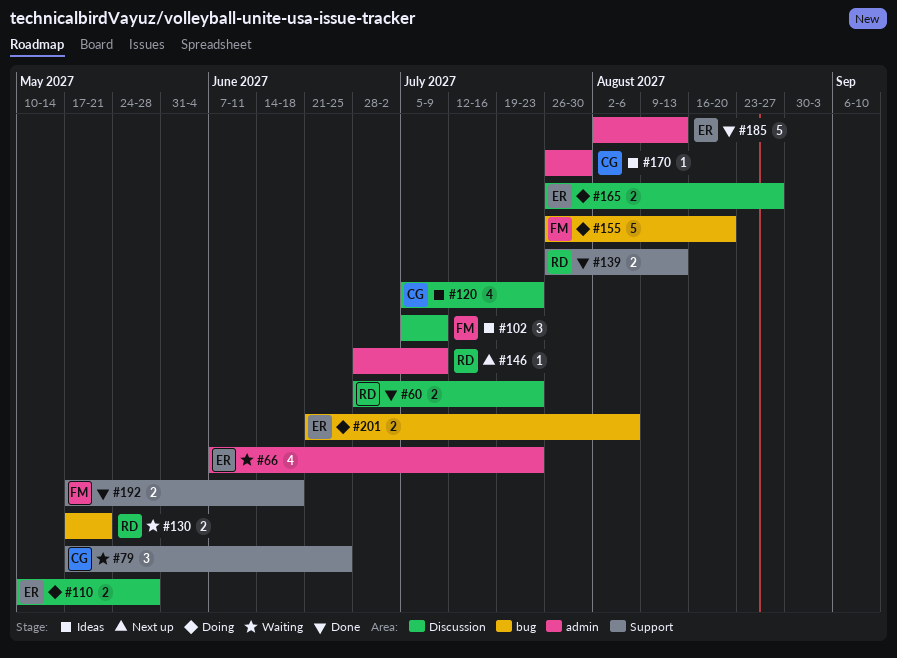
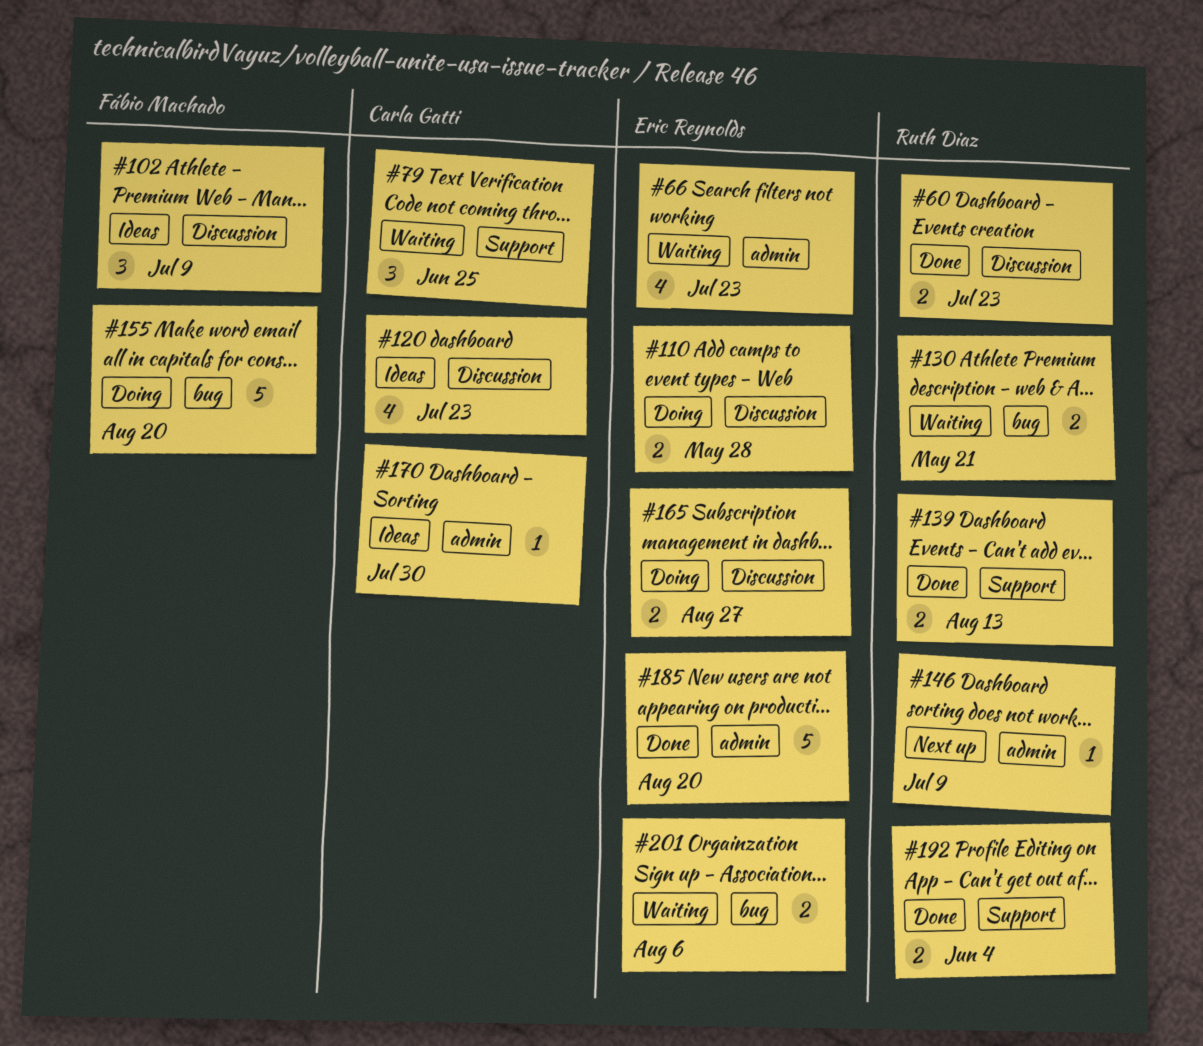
#185, due: Aug 13 -> Aug 20
#192, owner: Fábio Machado -> Ruth Diaz
#192, due: Jun 18 -> Jun 4
#201, status: Doing -> Waiting

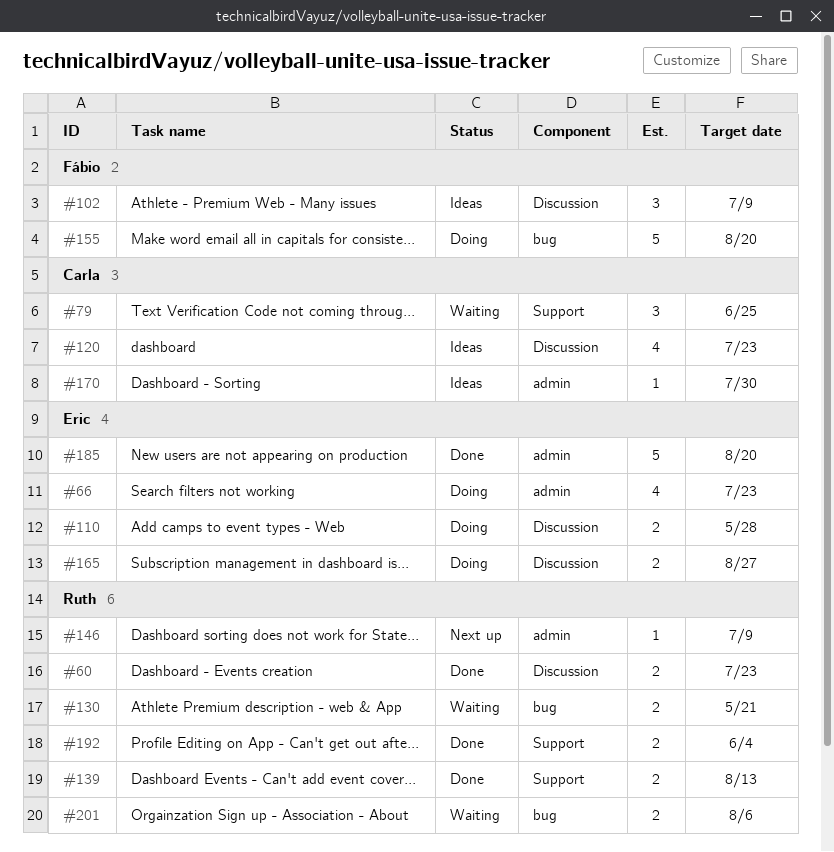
#66, status: Waiting -> Doing
#201, owner: Eric Reynolds -> Ruth Diaz

